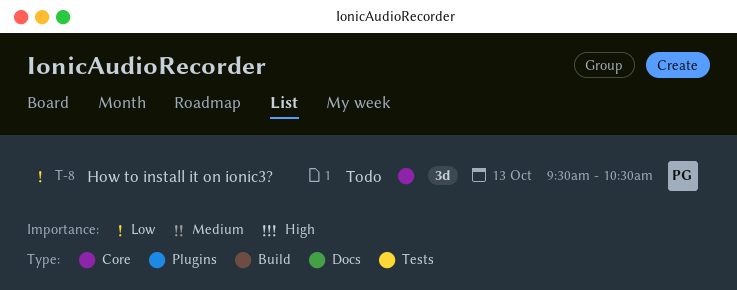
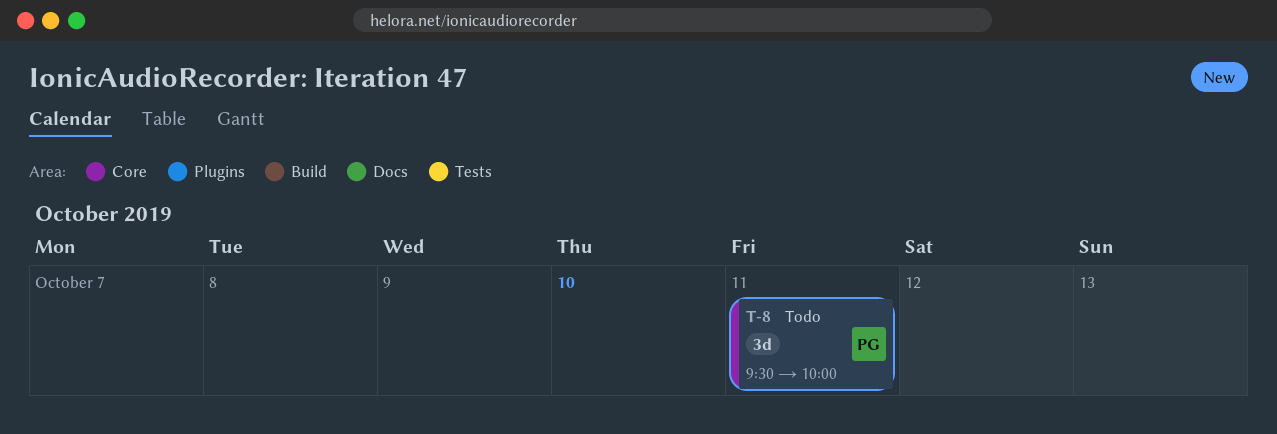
T-8, day: Oct 13 -> Oct 11
T-8, ends: 10:30 -> 10:00

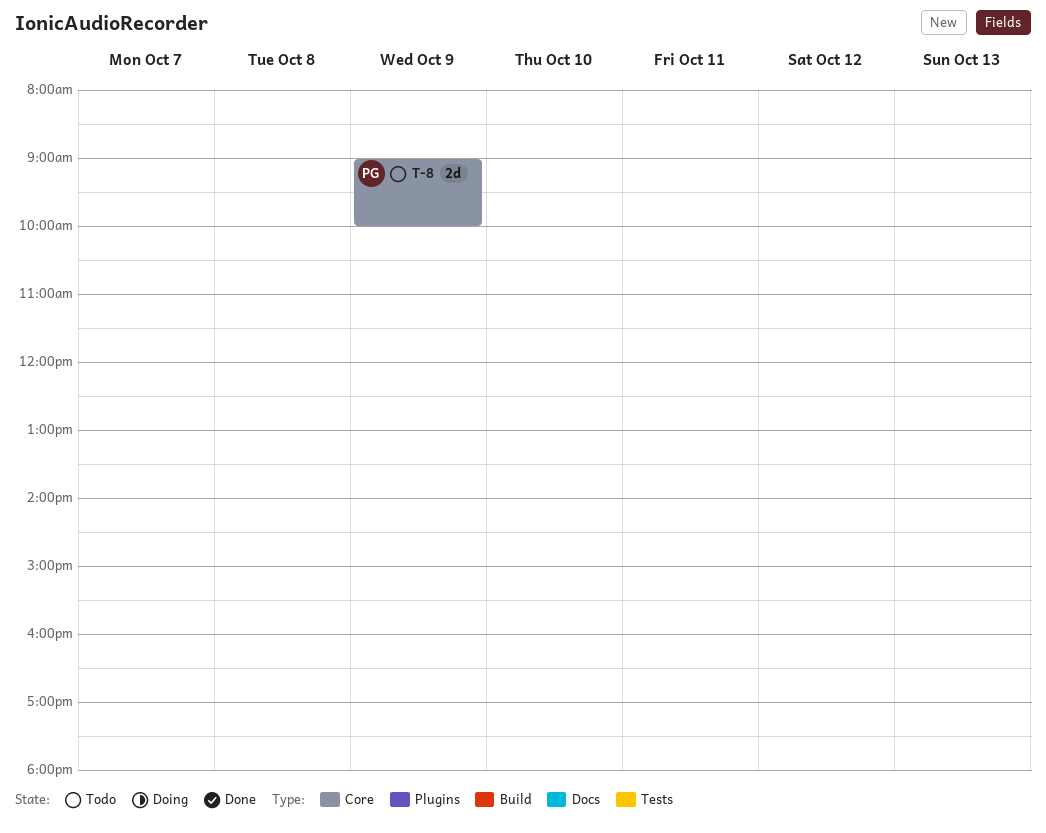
T-8, estimate: 3d -> 2d
T-8, day: Oct 11 -> Oct 9
T-8, begins: 09:30 -> 09:00

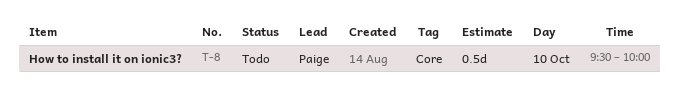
T-8, estimate: 2d -> 0.5d
T-8, day: Oct 9 -> Oct 10
T-8, begins: 09:00 -> 09:30

